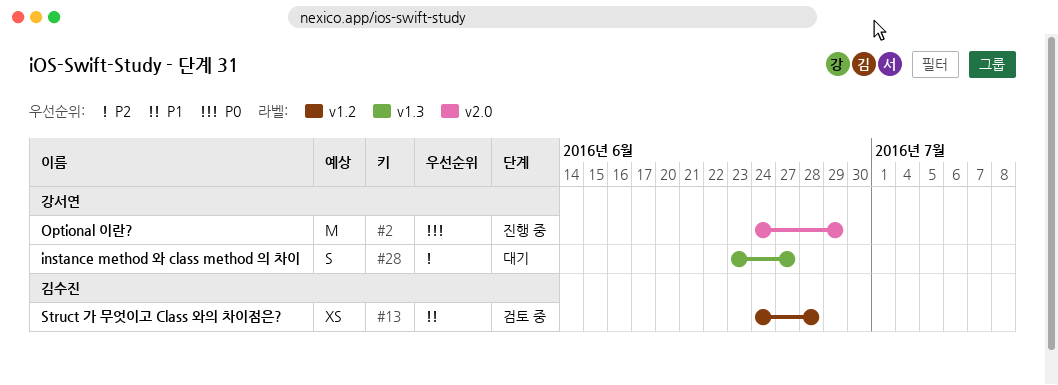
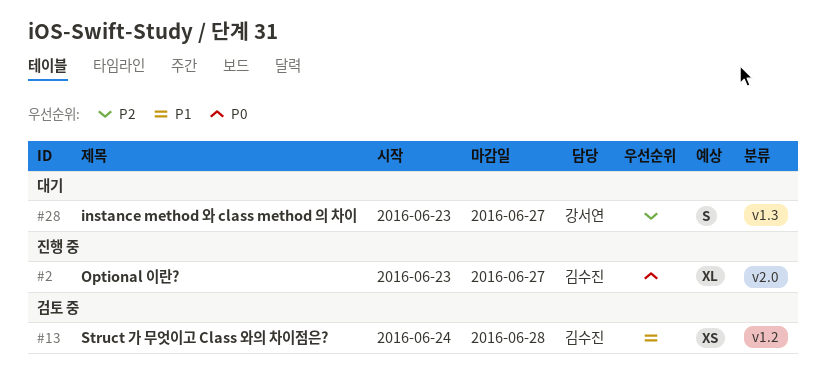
#2, owner: 강서연 -> 김수진
#2, estimate: M -> XL
#2, start: Jun 24 -> Jun 23
#2, due: Jun 29 -> Jun 27

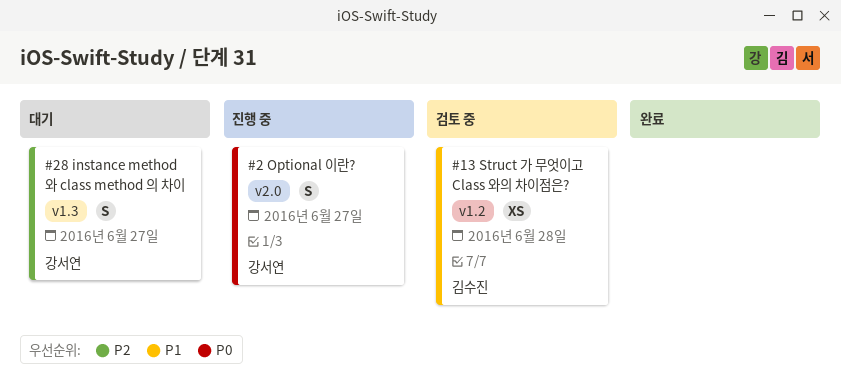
#2, owner: 김수진 -> 강서연
#2, estimate: XL -> S

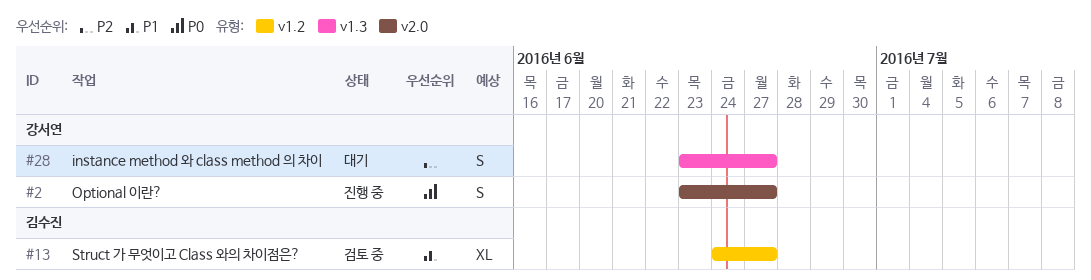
#13, estimate: XS -> XL
#13, due: Jun 28 -> Jun 27

